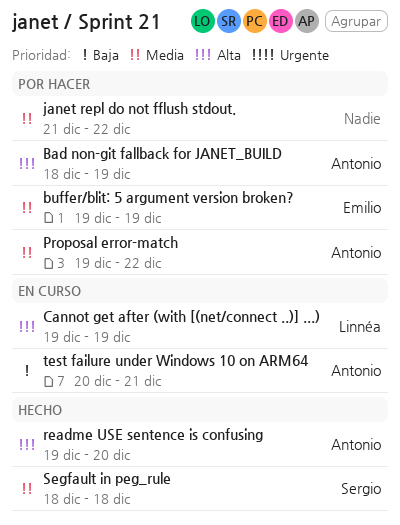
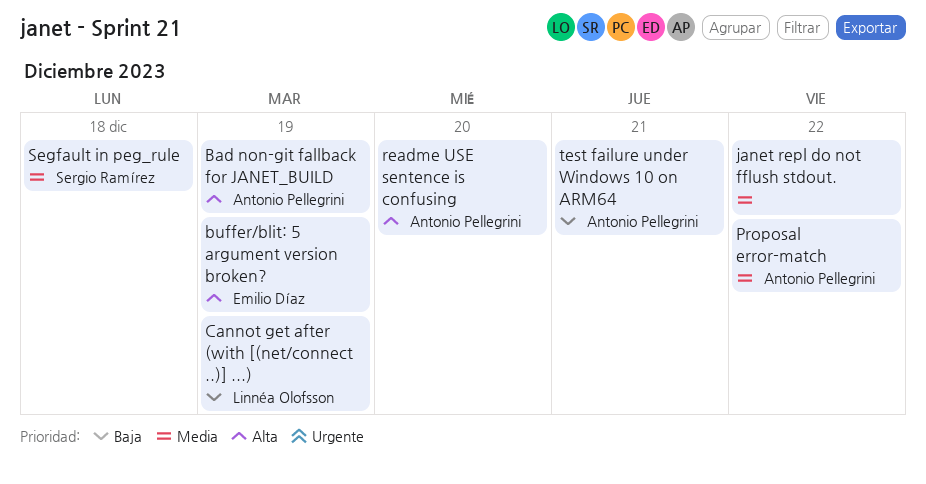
buffer/blit: 5 argument version broken?, priority: Media -> Alta
Cannot get after (with [(net/connect ..)] ...), priority: Alta -> Baja

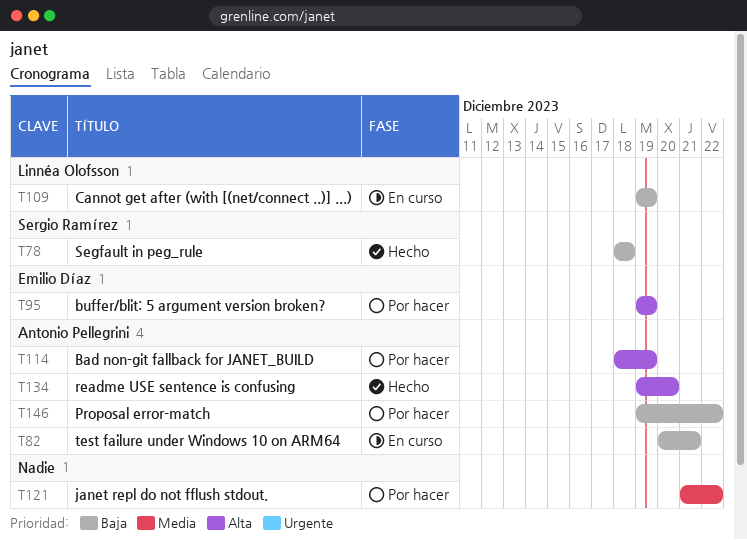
Proposal error-match, priority: Media -> Baja
Segfault in peg_rule, priority: Media -> Baja

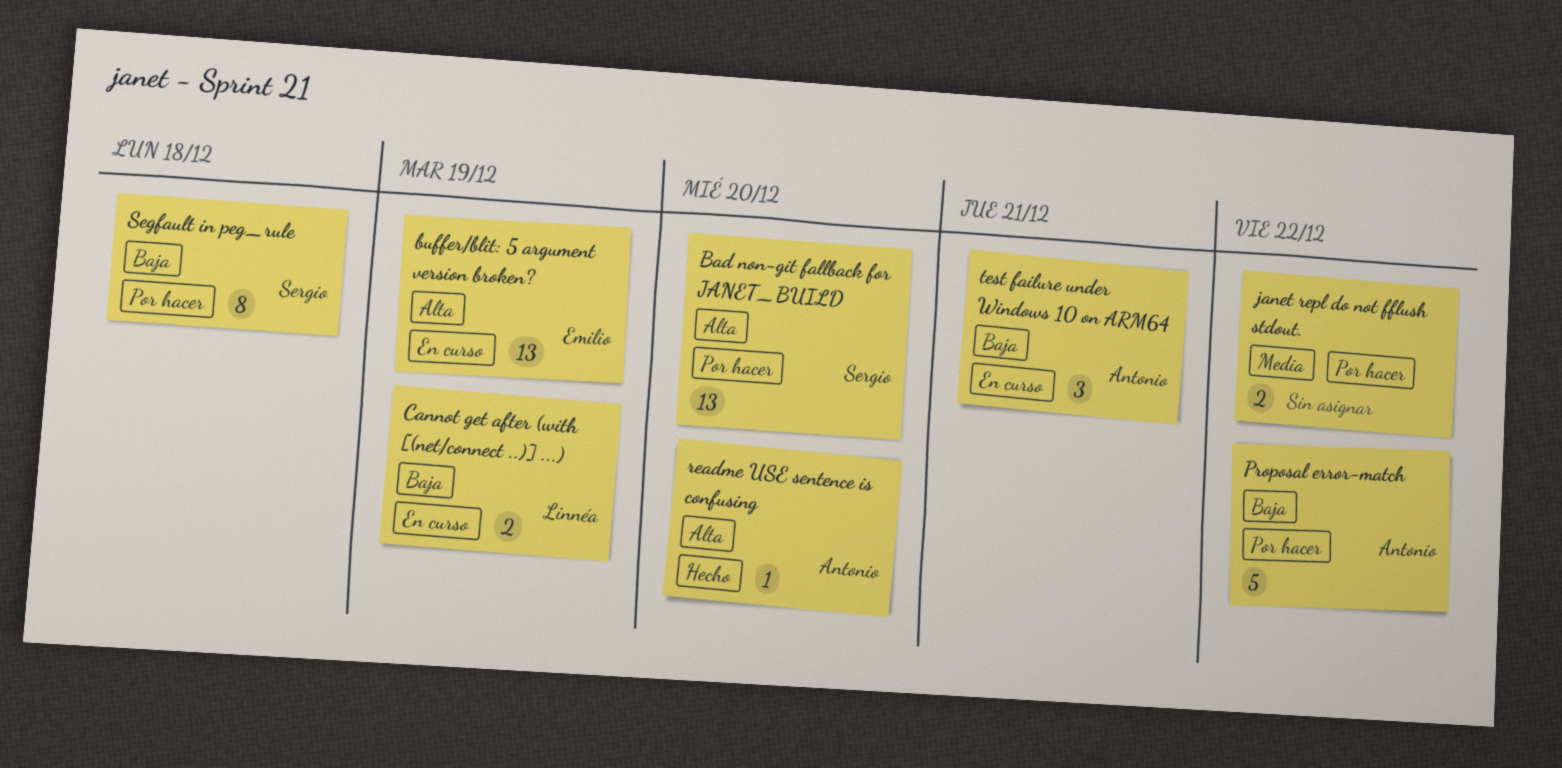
Bad non-git fallback for JANET_BUILD, owner: Antonio Pellegrini -> Sergio Ramírez
Bad non-git fallback for JANET_BUILD, due: Dec 19 -> Dec 20
buffer/blit: 5 argument version broken?, status: Por hacer -> En curso
Segfault in peg_rule, status: Hecho -> Por hacer

